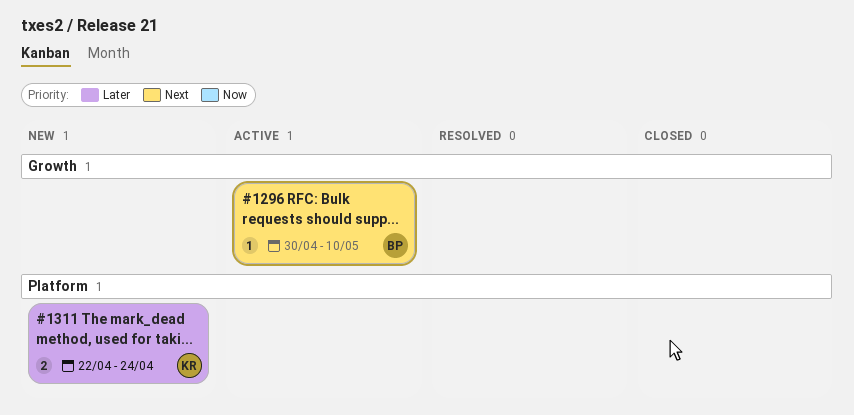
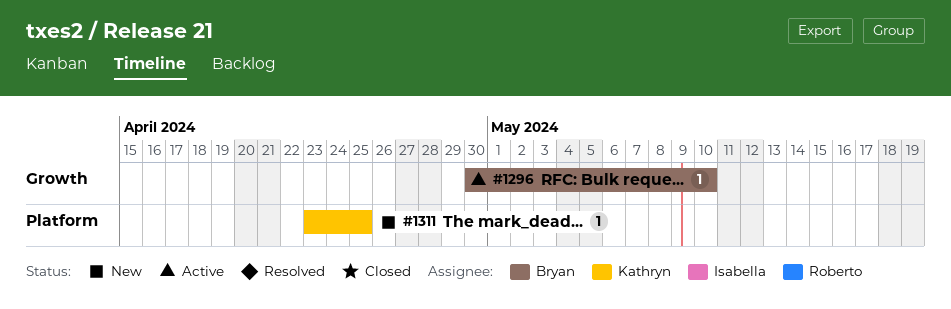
#1311, estimate: 2 -> 1
#1311, start: Apr 22 -> Apr 23
#1311, due: Apr 24 -> Apr 25

